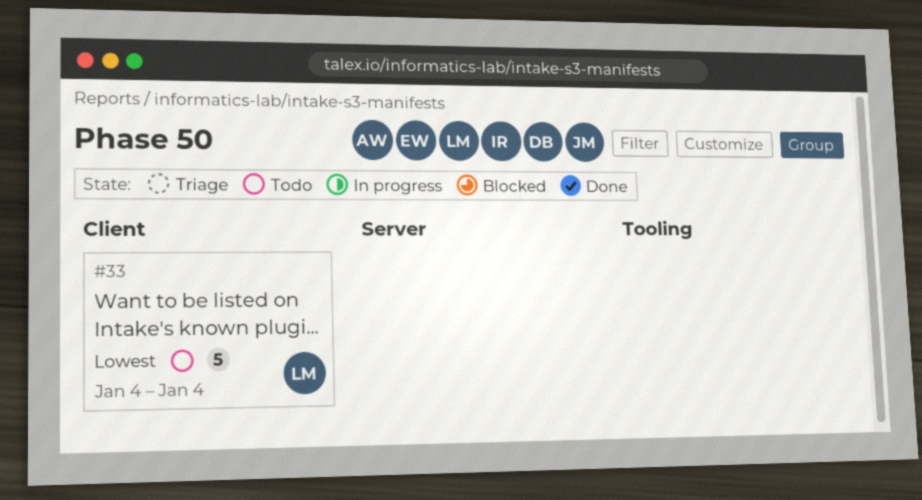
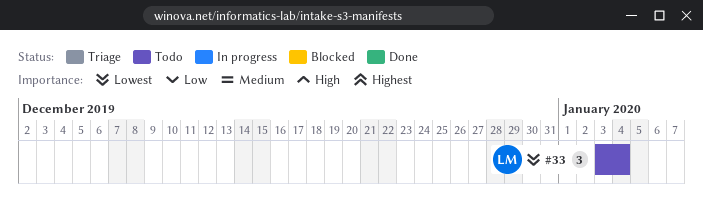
#33, estimate: 5 -> 3
#33, start: Jan 4 -> Jan 3

